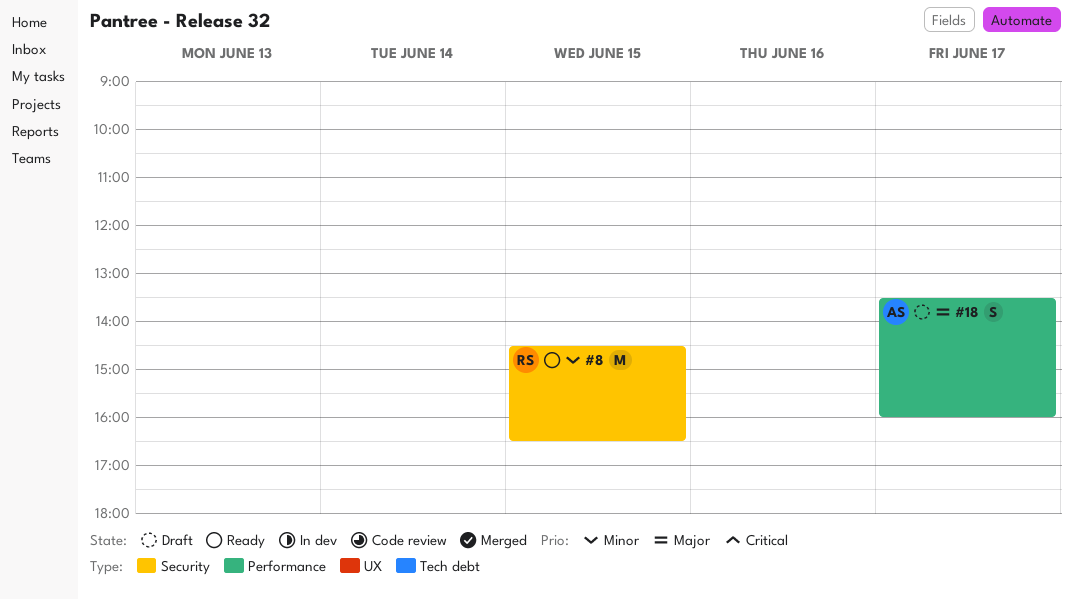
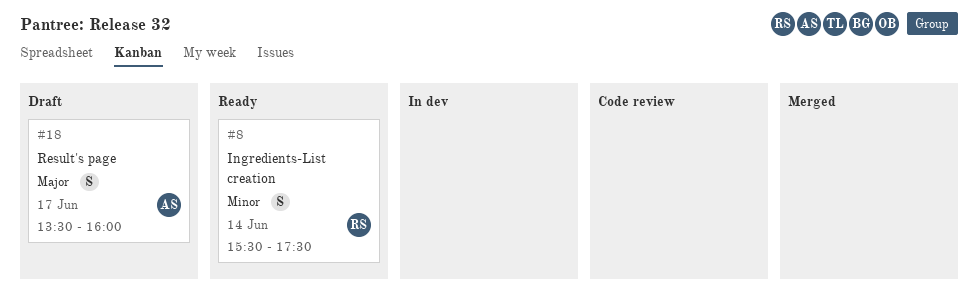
#8, estimate: M -> S
#8, day: Jun 15 -> Jun 14
#8, begins: 14:30 -> 15:30
#8, ends: 16:30 -> 17:30

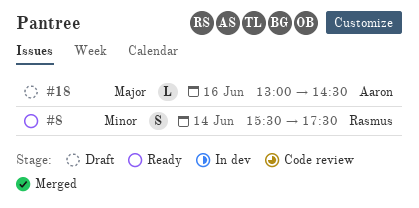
#18, estimate: S -> L
#18, day: Jun 17 -> Jun 16
#18, begins: 13:30 -> 13:00
#18, ends: 16:00 -> 14:30

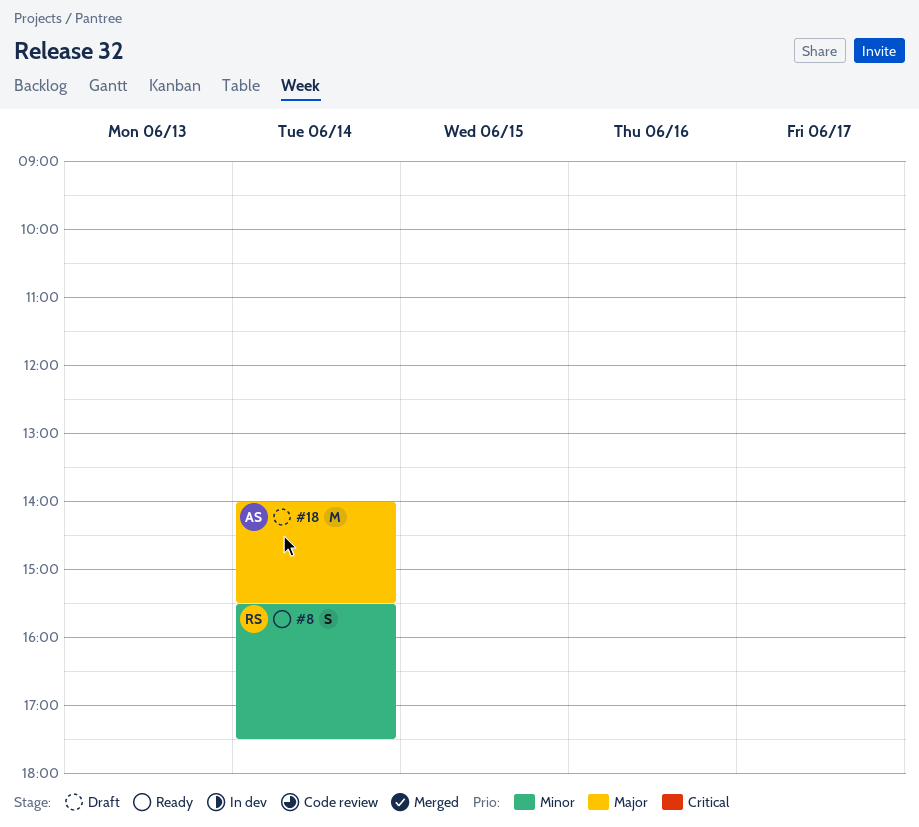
#18, estimate: L -> M
#18, day: Jun 16 -> Jun 14
#18, begins: 13:00 -> 14:00
#18, ends: 14:30 -> 15:30

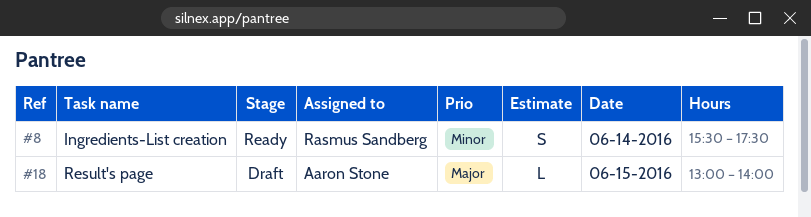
#18, estimate: M -> L
#18, day: Jun 14 -> Jun 15
#18, begins: 14:00 -> 13:00
#18, ends: 15:30 -> 14:00

